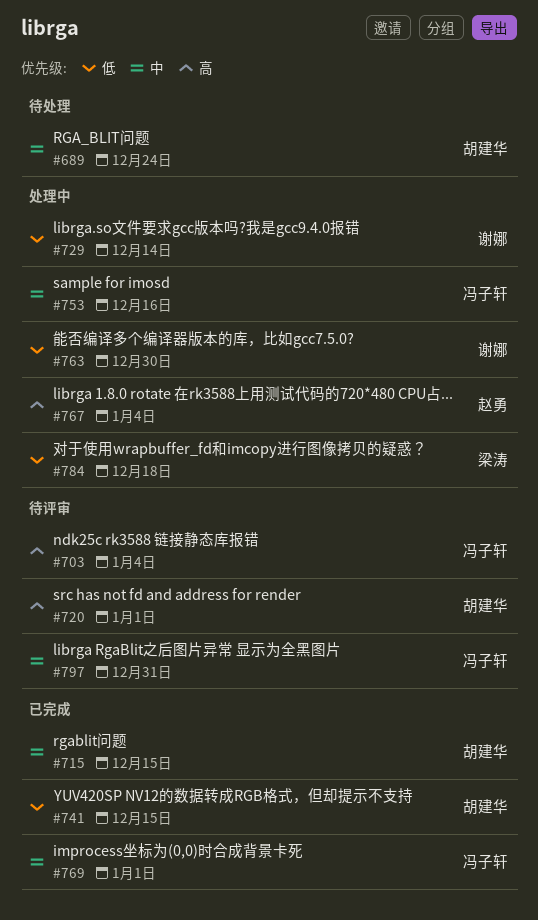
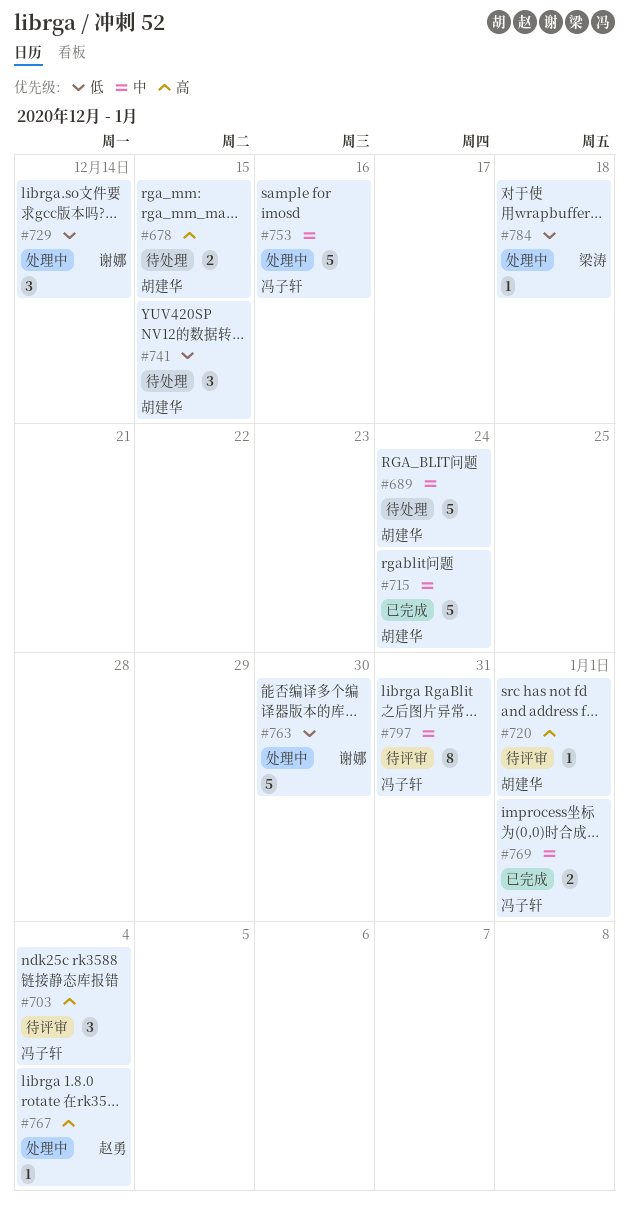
#678: none -> present
#715, due: Dec 15 -> Dec 24
#741, status: 已完成 -> 待处理

